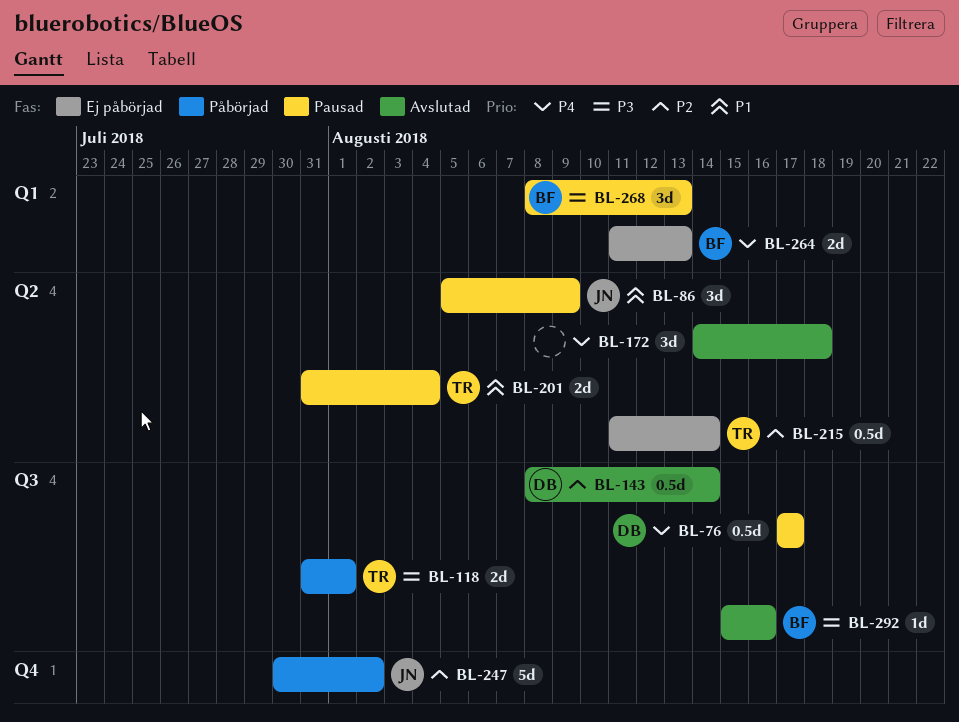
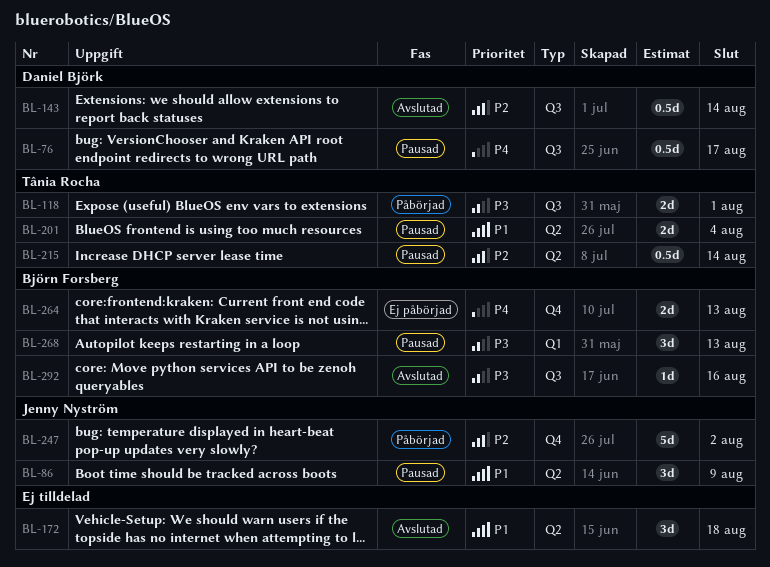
BL-172, priority: P4 -> P1
BL-215, status: Ej påbörjad -> Pausad
BL-264, label: Q1 -> Q4

